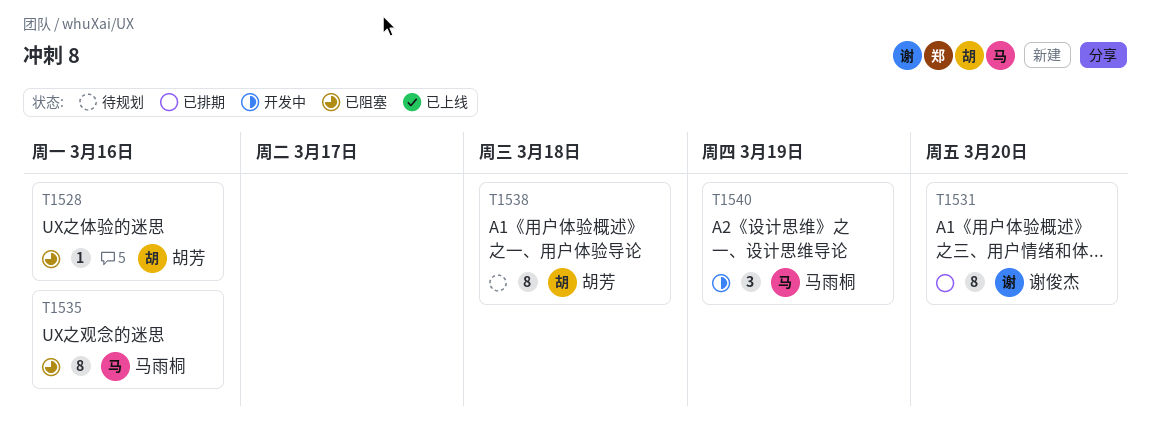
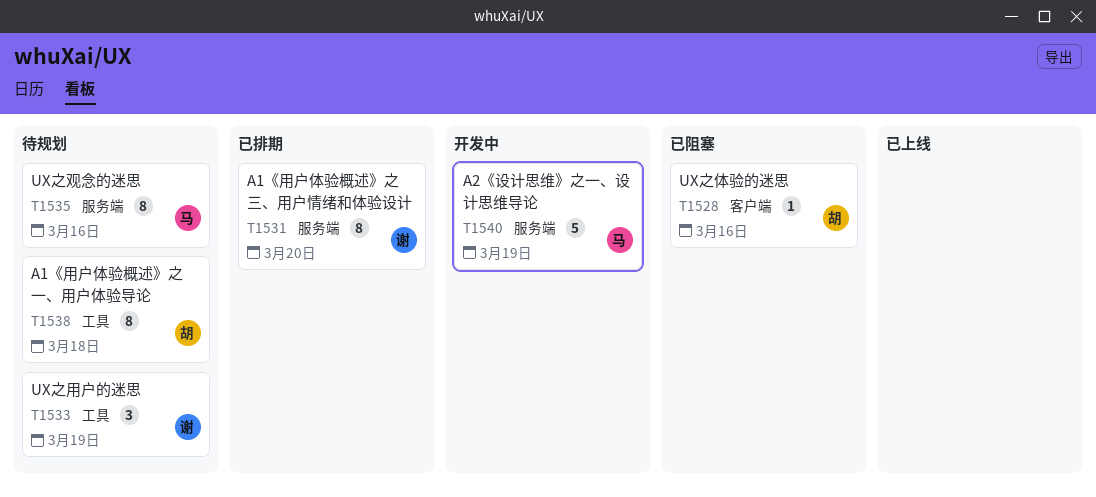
T1533: none -> present
T1535, status: 已阻塞 -> 待规划
T1540, estimate: 3 -> 5

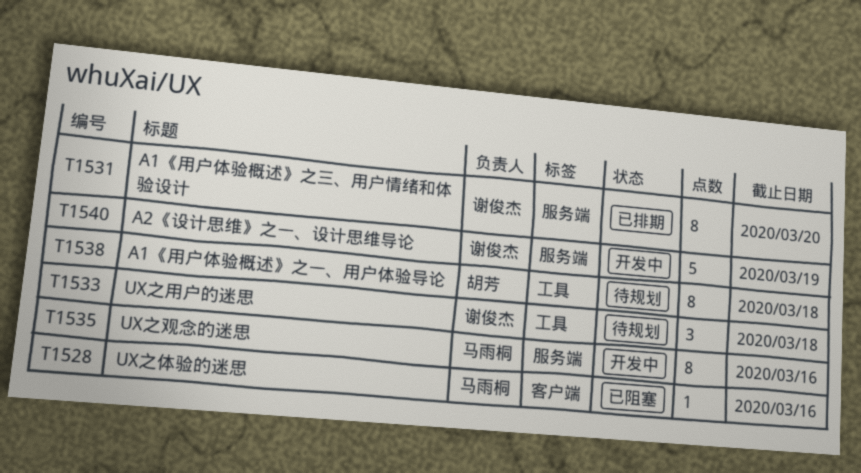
T1528, owner: 胡芳 -> 马雨桐
T1533, due: Mar 19 -> Mar 18
T1535, status: 待规划 -> 开发中
T1540, owner: 马雨桐 -> 谢俊杰

